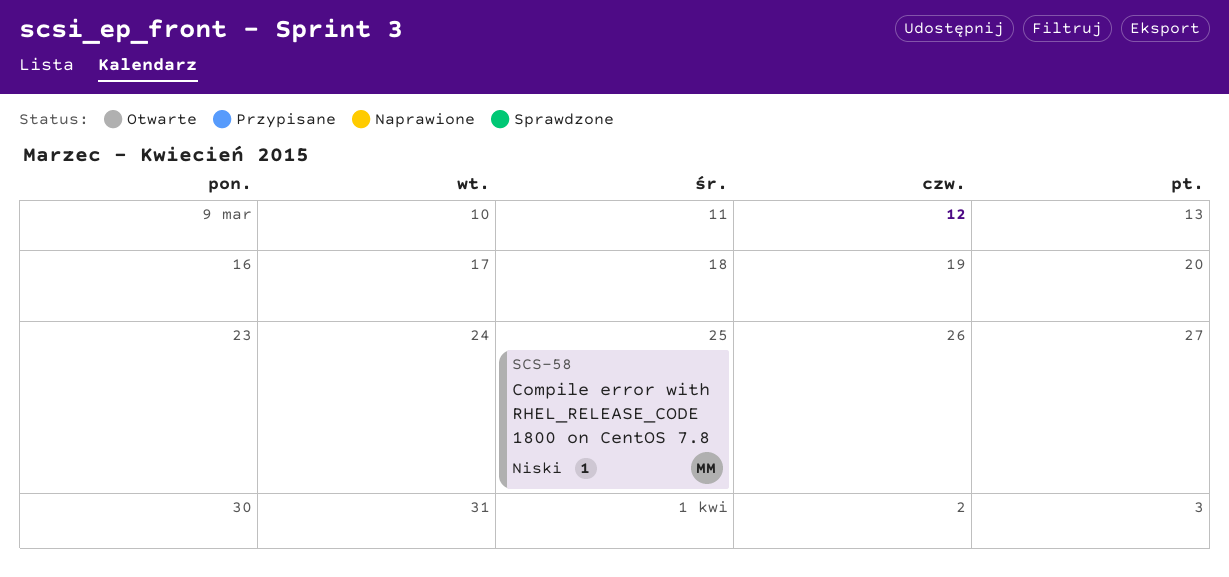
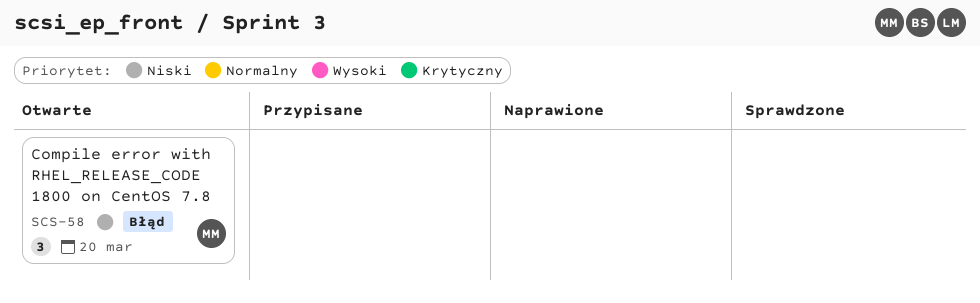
SCS-58, estimate: 1 -> 3
SCS-58, due: Mar 25 -> Mar 20

